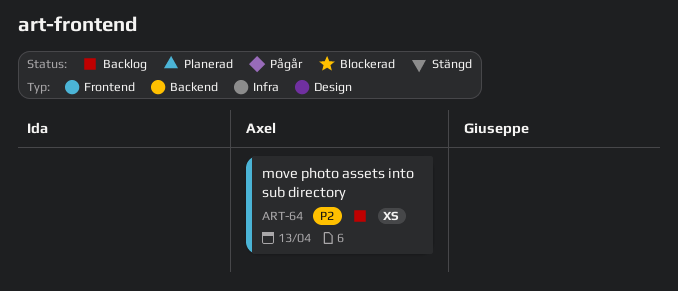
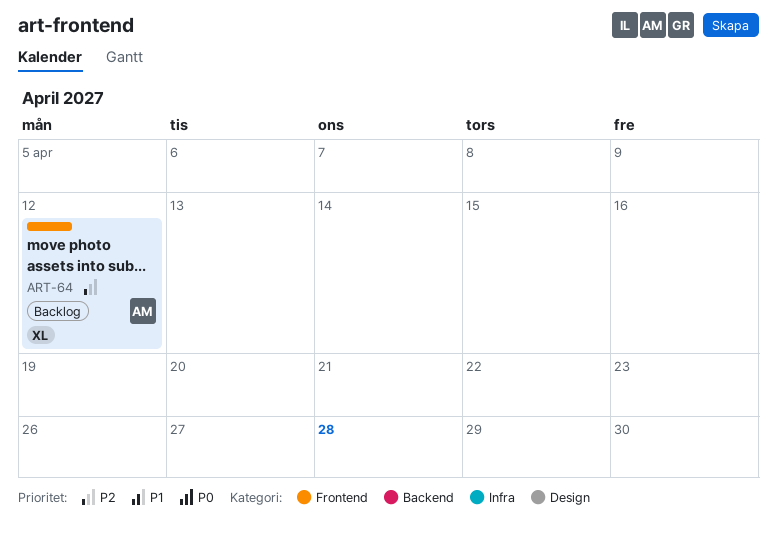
ART-64, estimate: XS -> XL
ART-64, due: Apr 13 -> Apr 12

